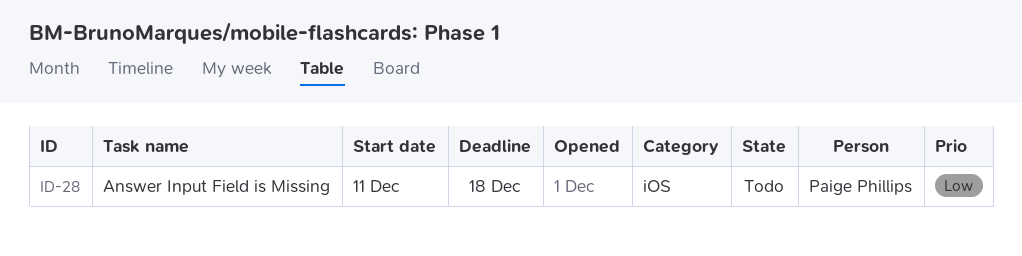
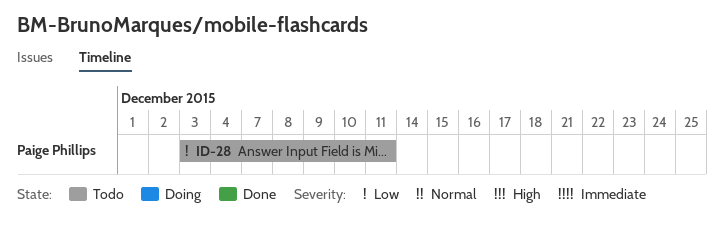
ID-28, start: Dec 11 -> Dec 3
ID-28, due: Dec 18 -> Dec 11

